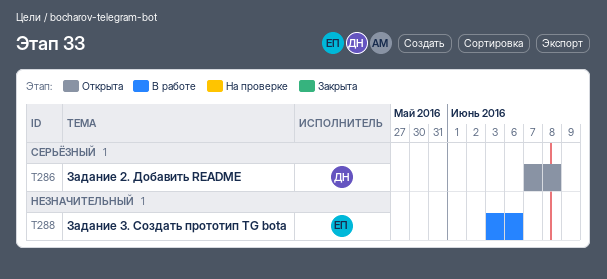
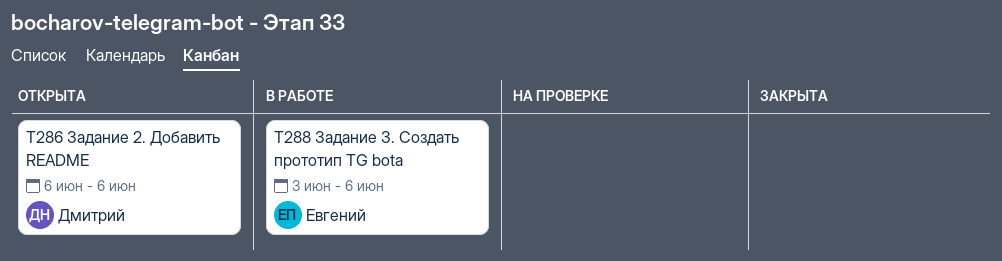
T286, start: Jun 7 -> Jun 6
T286, due: Jun 8 -> Jun 6

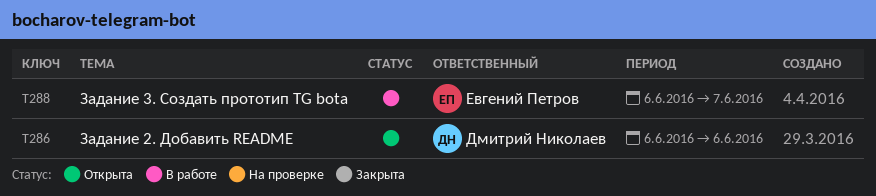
T288, start: Jun 3 -> Jun 6
T288, due: Jun 6 -> Jun 7

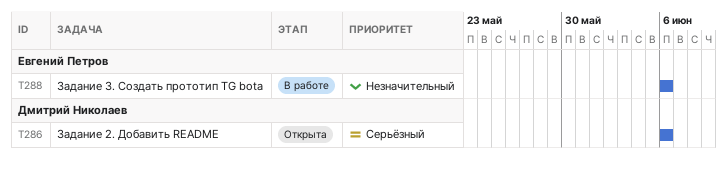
T288, due: Jun 7 -> Jun 6

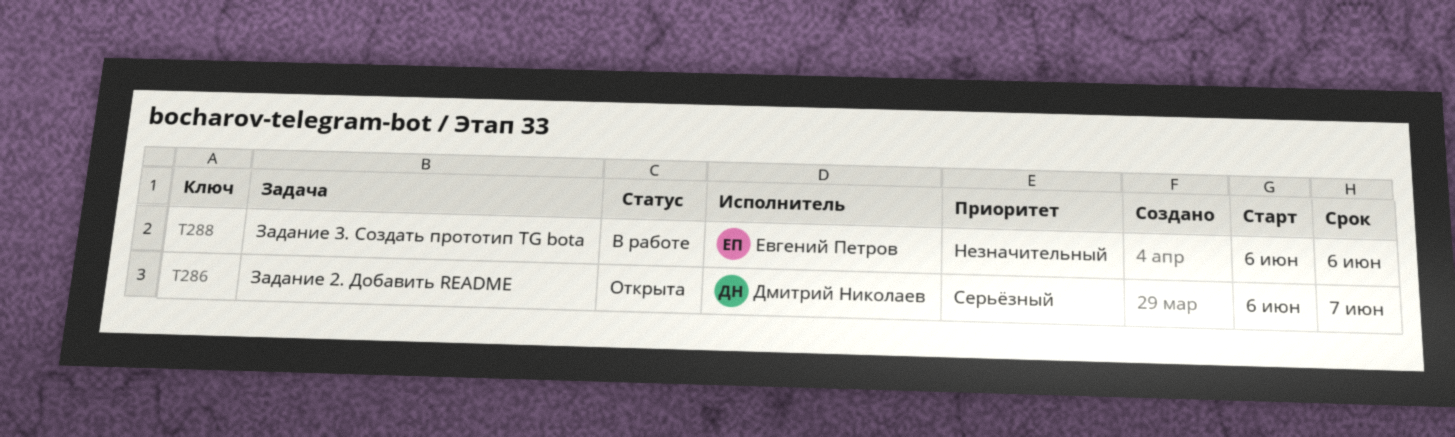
T286, due: Jun 6 -> Jun 7

